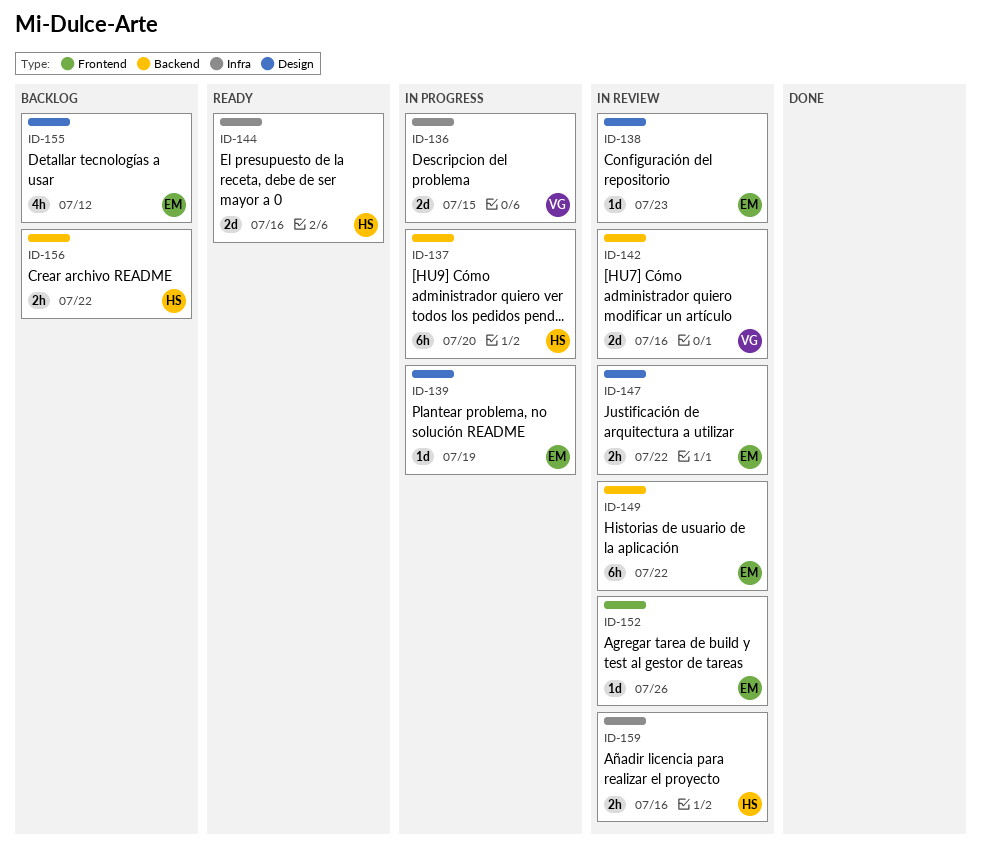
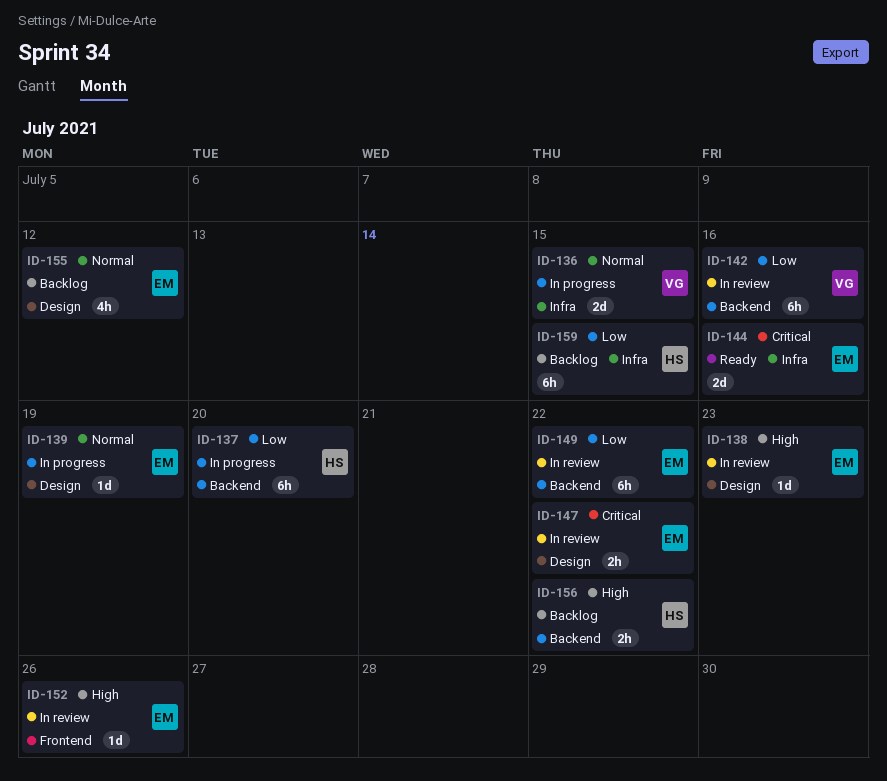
ID-142, estimate: 2d -> 6h
ID-144, owner: HS -> EM
ID-159, status: In review -> Backlog
ID-159, estimate: 2h -> 6h
ID-159, due: Jul 16 -> Jul 15

